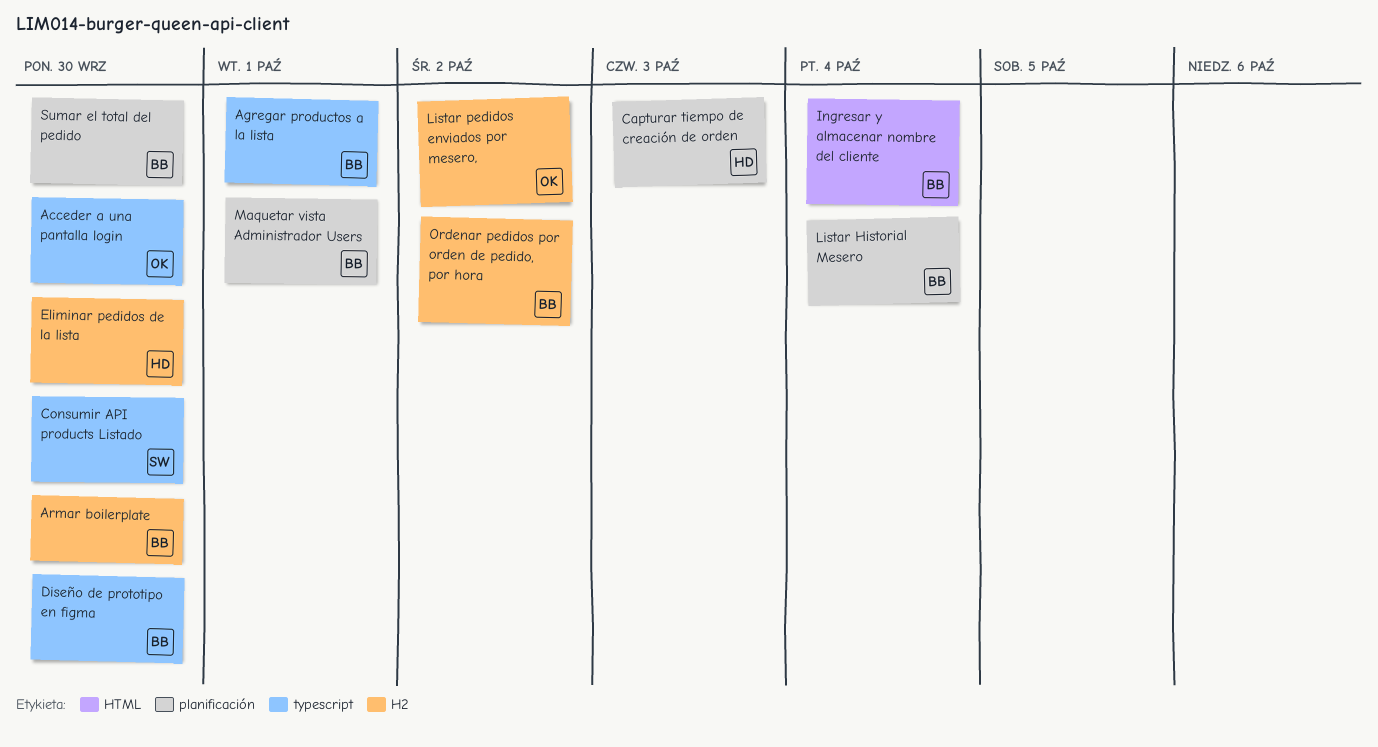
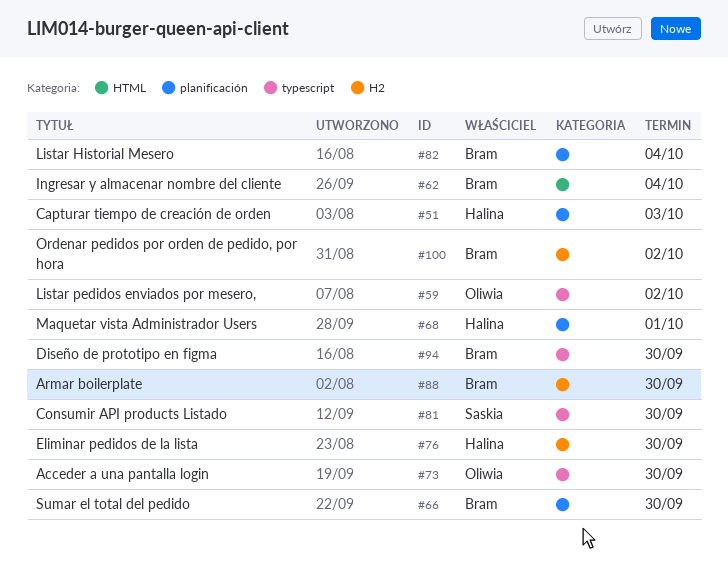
Agregar productos a la lista: present -> none
Listar pedidos enviados por mesero,, label: H2 -> typescript
Maquetar vista Administrador Users, owner: Bram -> Halina

